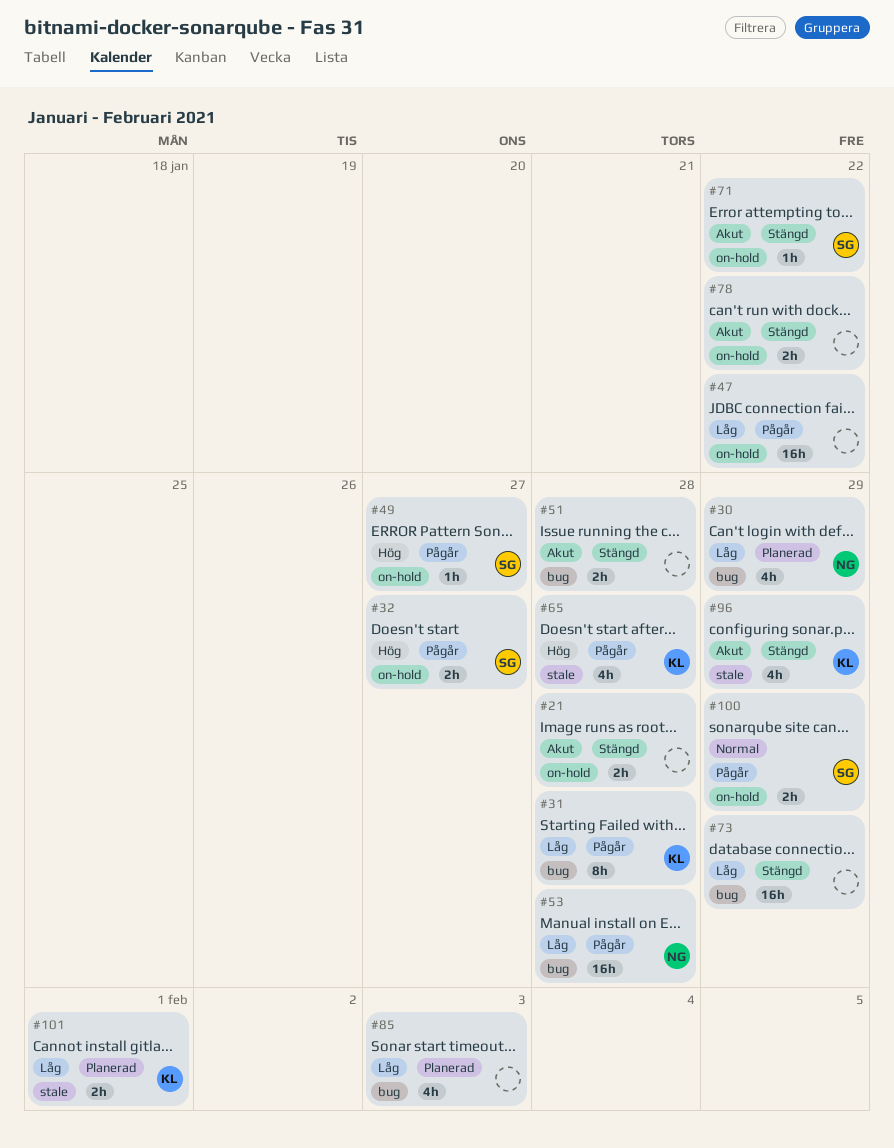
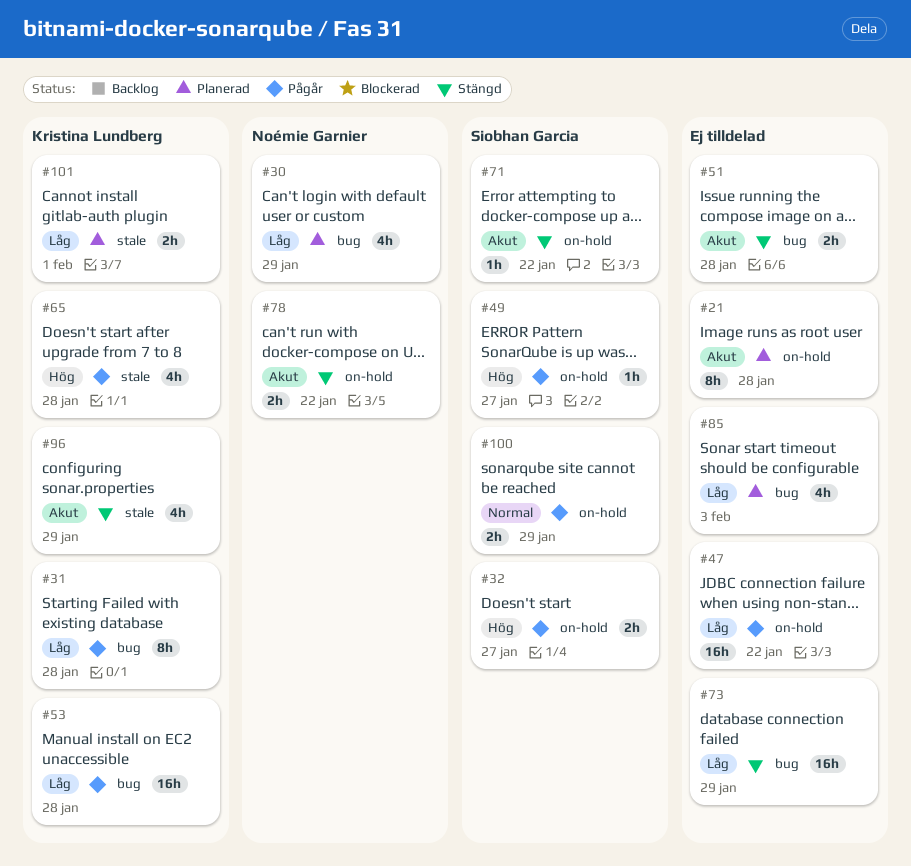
#21, status: Stängd -> Planerad
#21, estimate: 2h -> 8h
#53, owner: Noémie Garnier -> Kristina Lundberg
#78, owner: none -> Noémie Garnier

